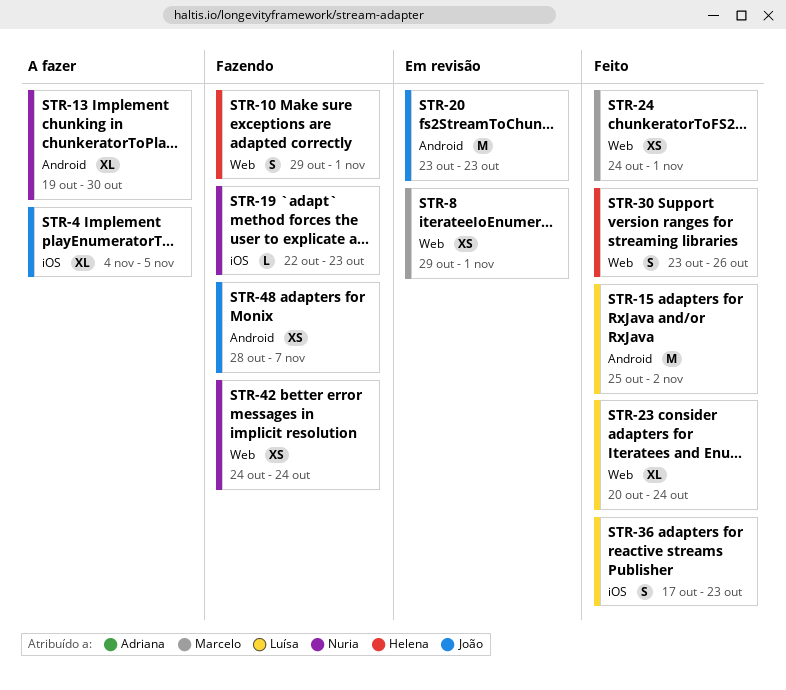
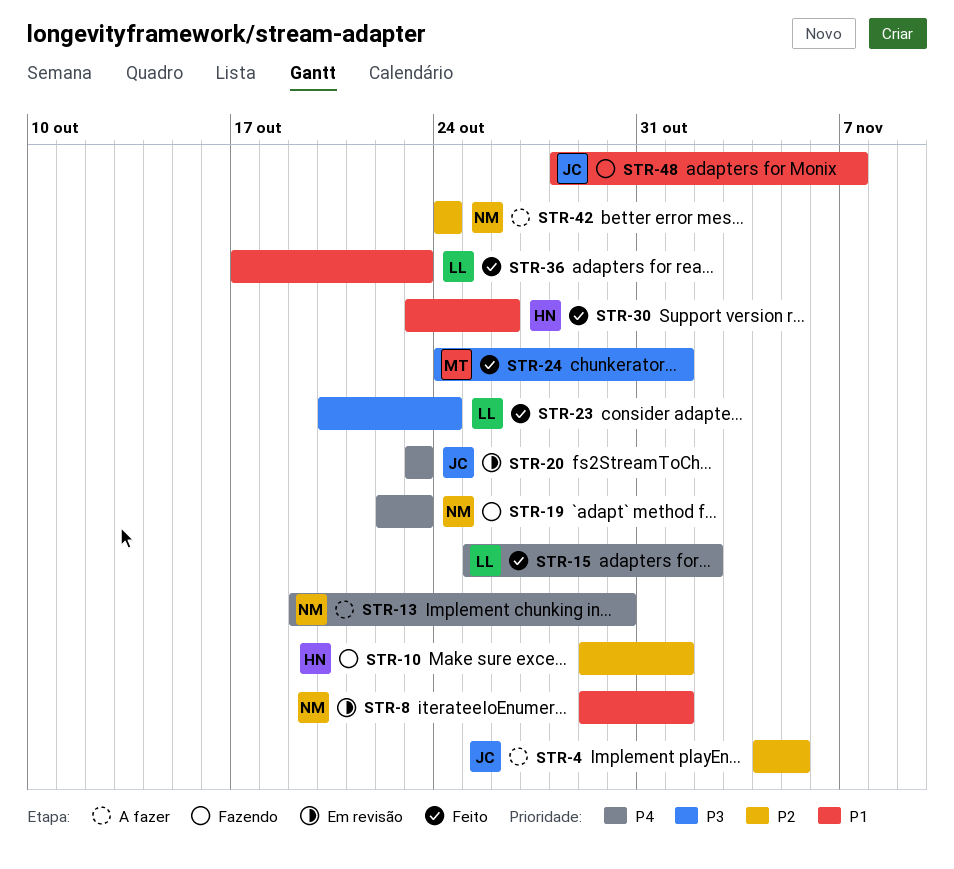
STR-8, owner: Marcelo -> Nuria
STR-42, status: Fazendo -> A fazer

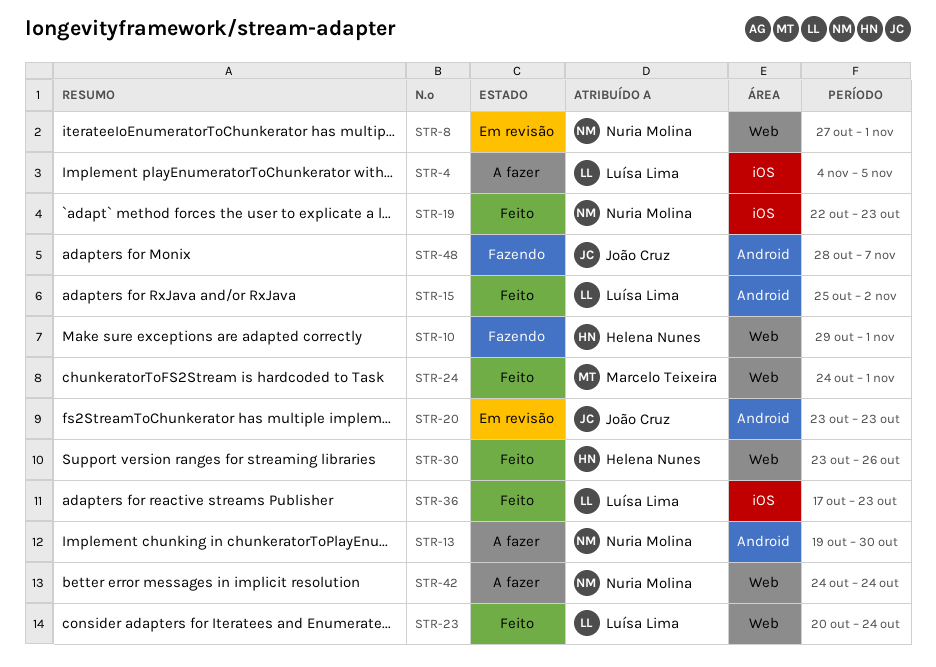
STR-4, owner: João Cruz -> Luísa Lima
STR-8, start: Oct 29 -> Oct 27
STR-19, status: Fazendo -> Feito

